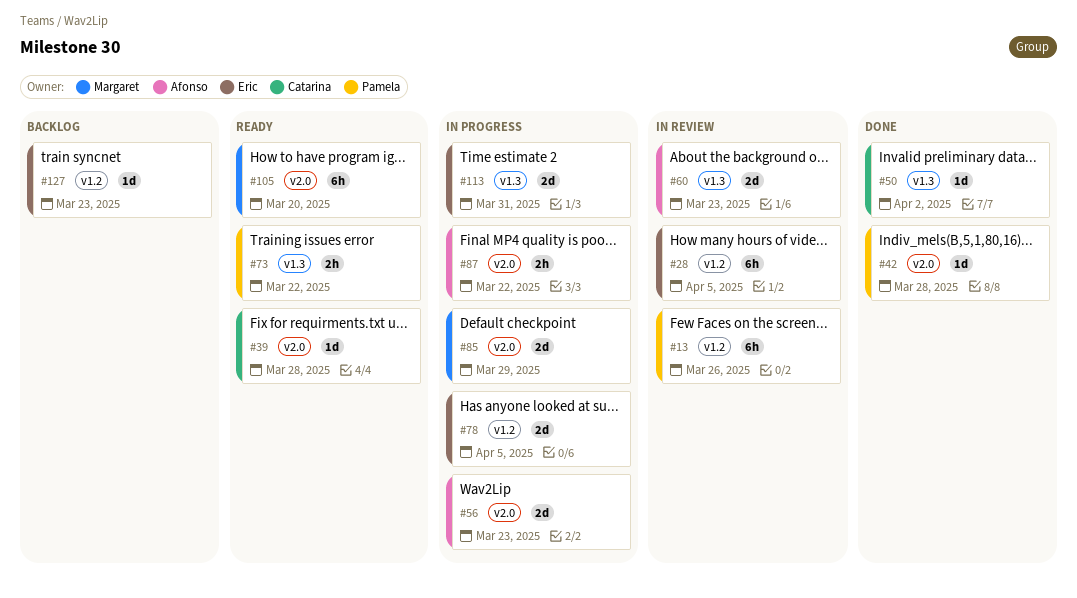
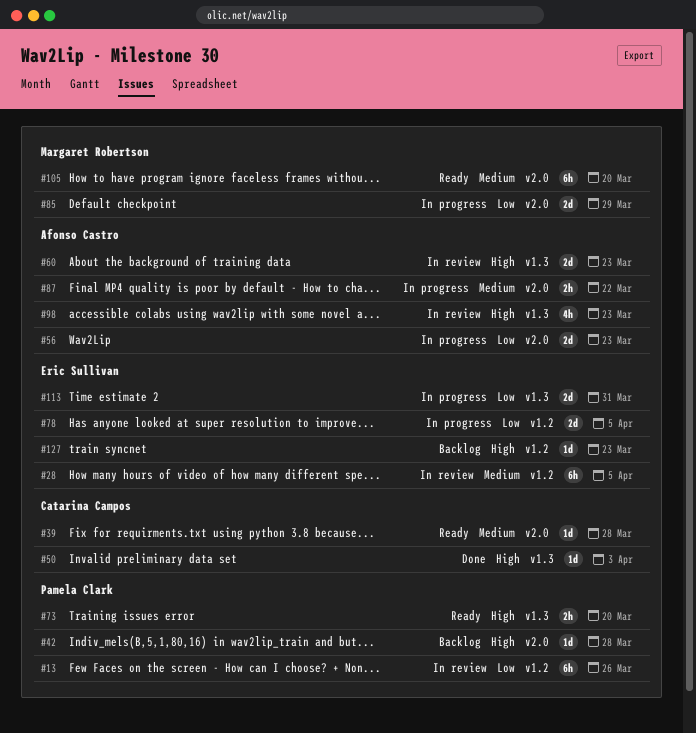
#42, status: Done -> Backlog
#50, due: Apr 2 -> Apr 3
#73, due: Mar 22 -> Mar 20
#98: none -> present

